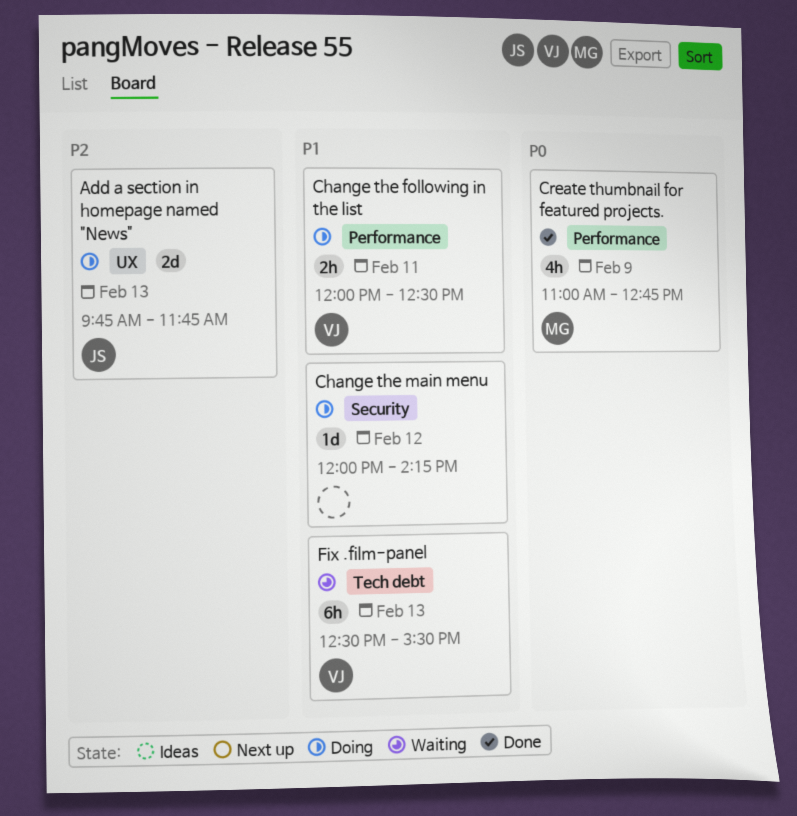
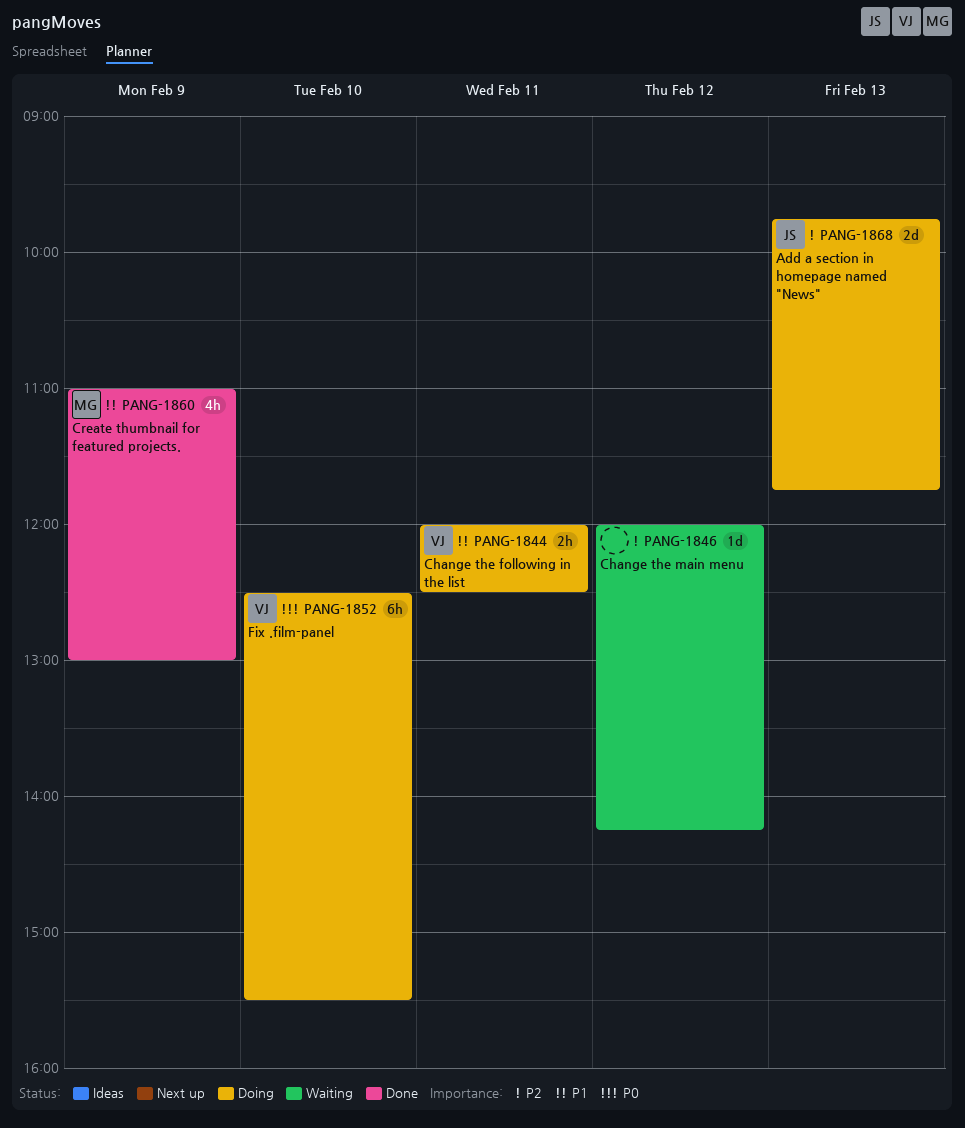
Change the main menu, status: Doing -> Waiting
Change the main menu, priority: P1 -> P2
Create thumbnail for featured projects., priority: P0 -> P1
Create thumbnail for featured projects., ends: 12:45 -> 13:00
Fix .film-panel, status: Waiting -> Doing
Fix .film-panel, priority: P1 -> P0
Fix .film-panel, day: Feb 13 -> Feb 10

